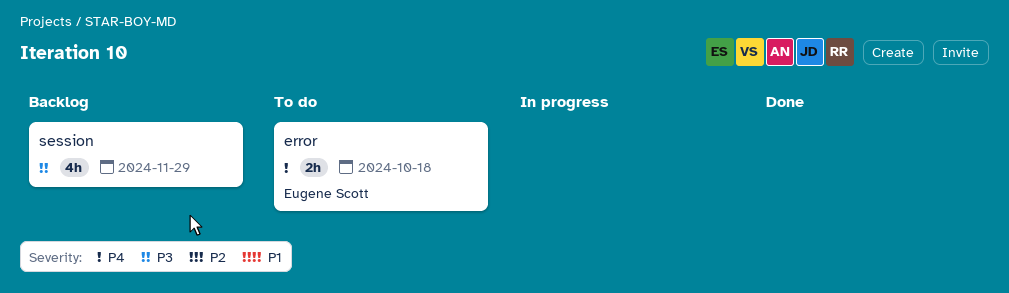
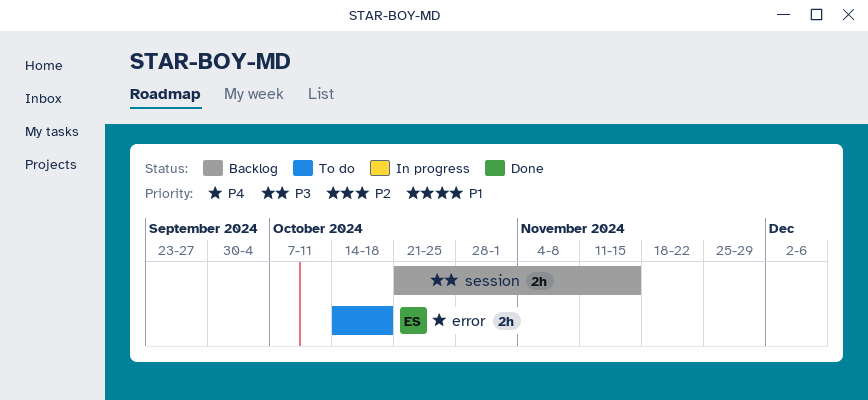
session, estimate: 4h -> 2h
session, due: Nov 29 -> Nov 15

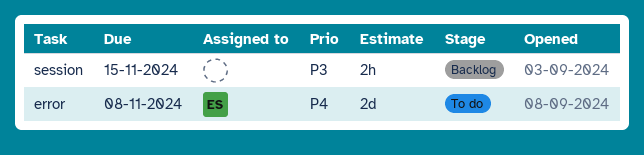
error, estimate: 2h -> 2d
error, due: Oct 18 -> Nov 8

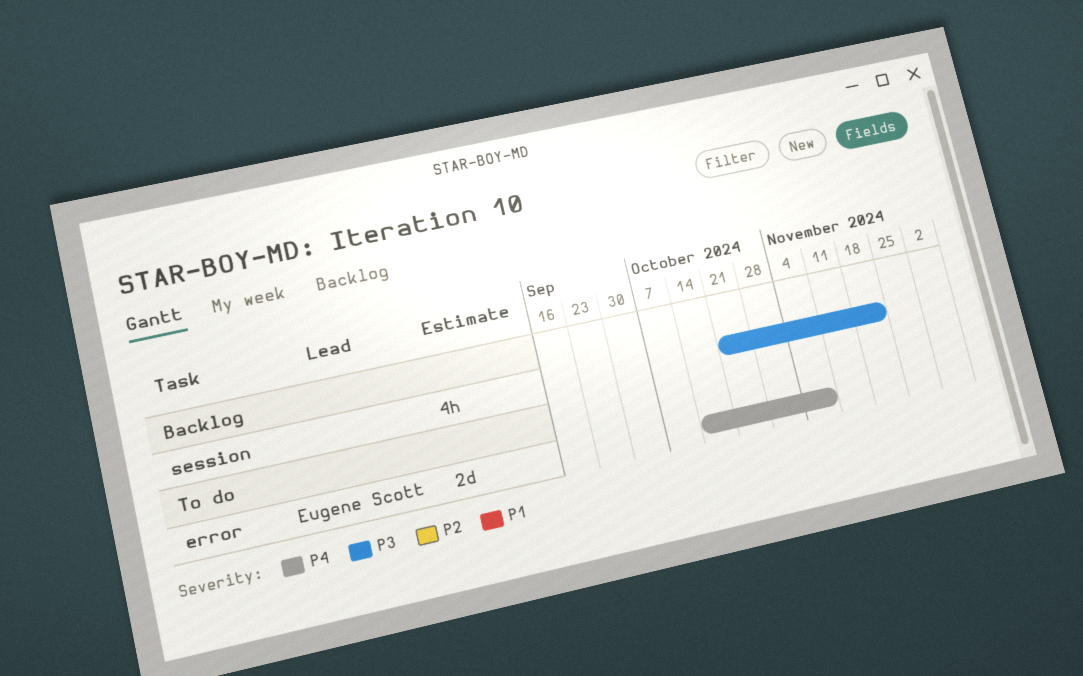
session, estimate: 2h -> 4h
session, due: Nov 15 -> Nov 22

